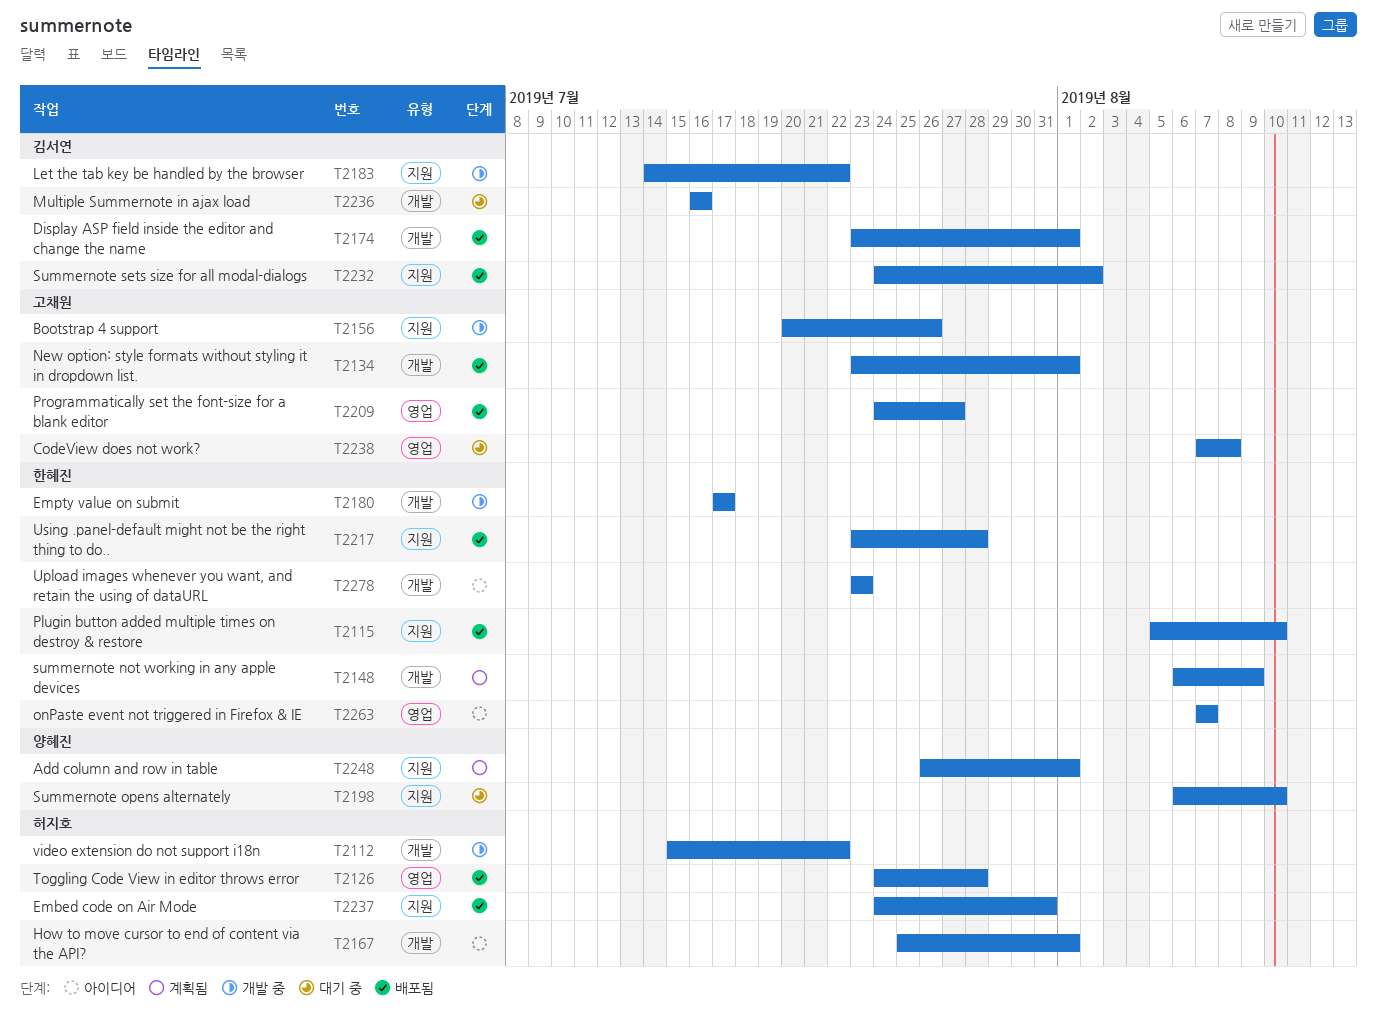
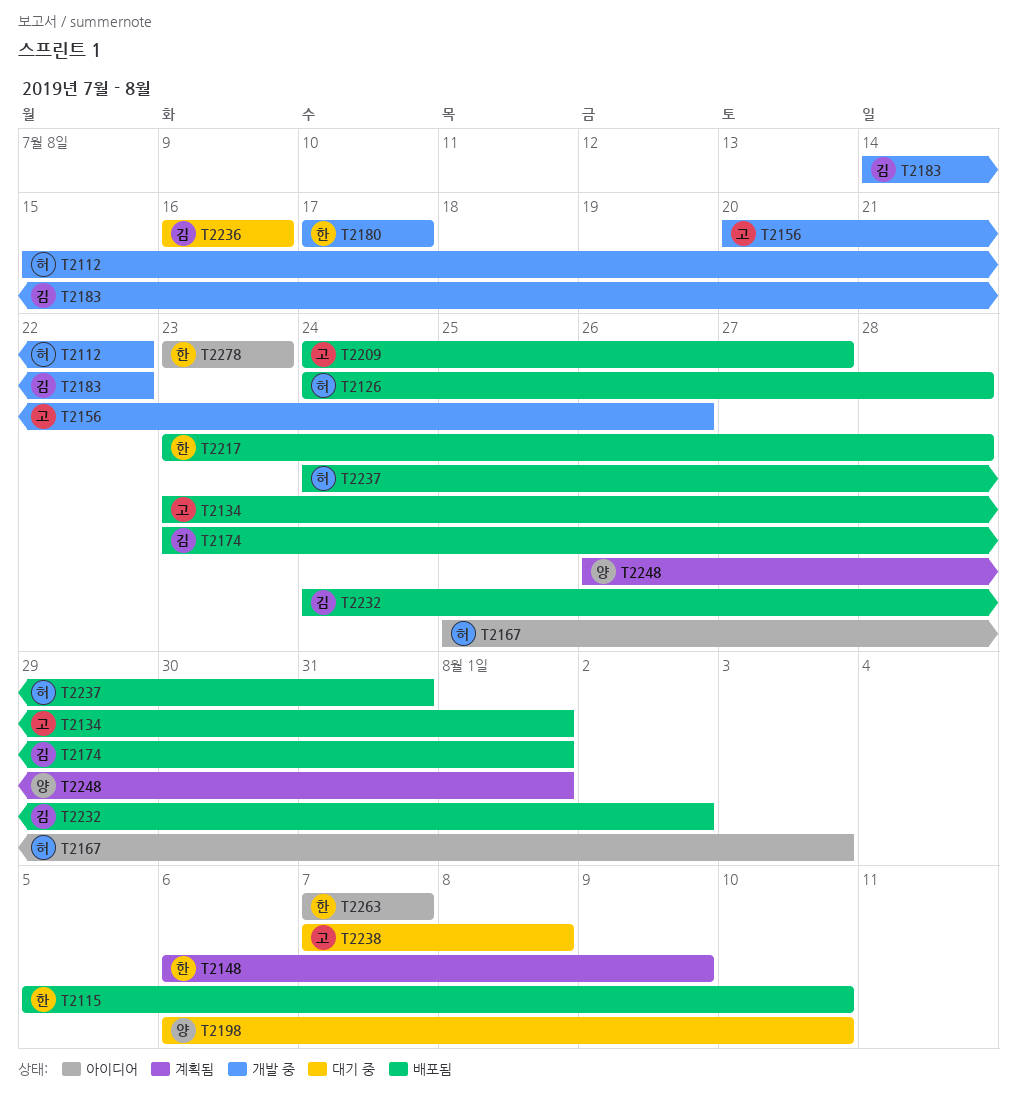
T2167, due: Aug 1 -> Aug 3

